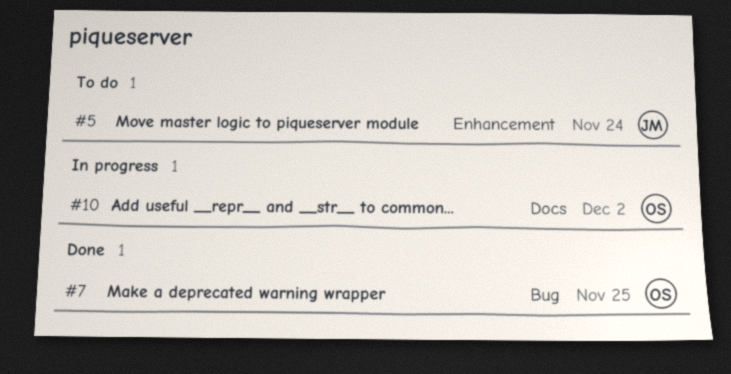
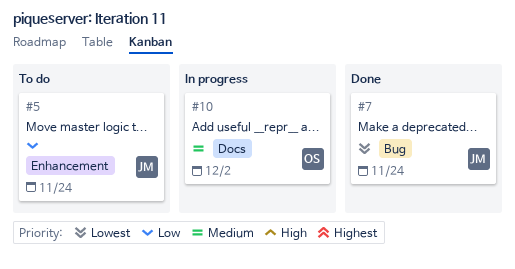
#7, owner: OS -> JM
#7, due: Nov 25 -> Nov 24

